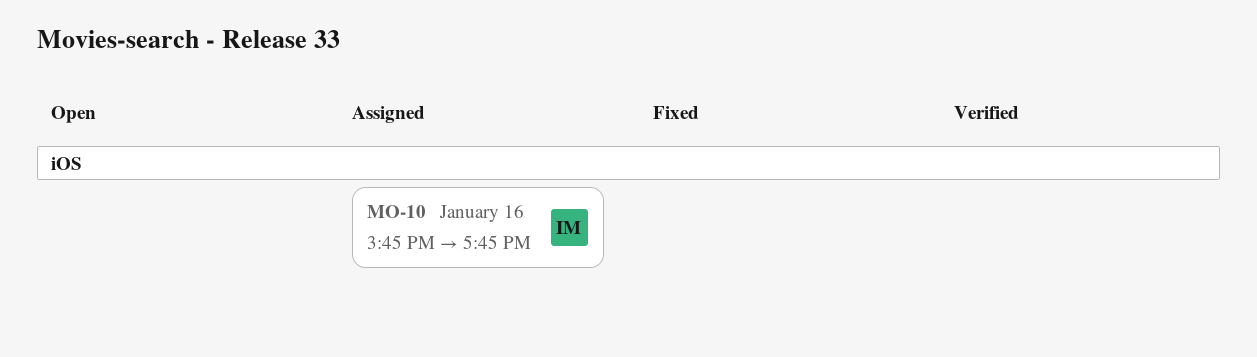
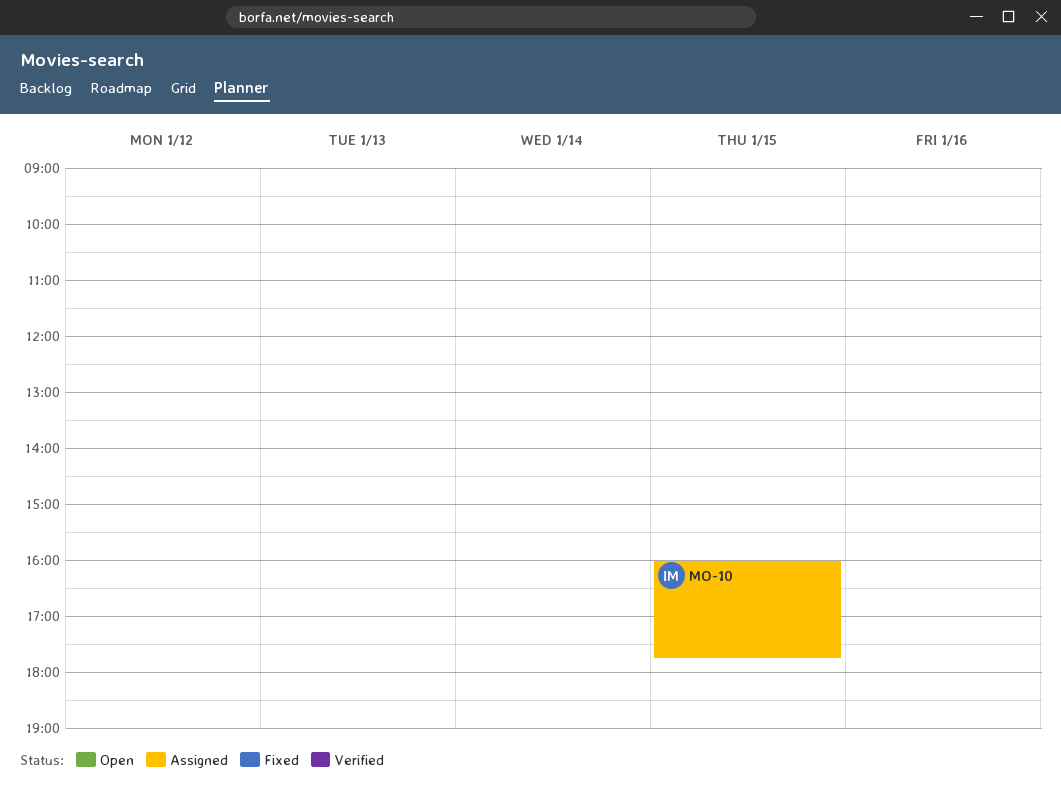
MO-10, day: Jan 16 -> Jan 15
MO-10, begins: 15:45 -> 16:00

